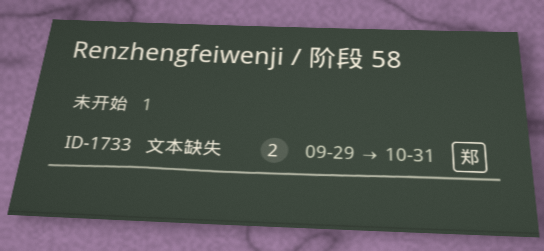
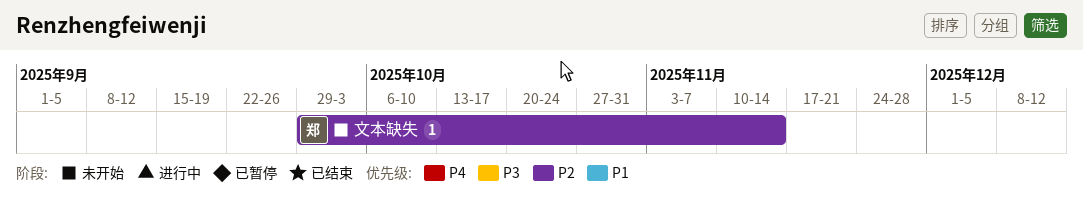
文本缺失, estimate: 2 -> 1
文本缺失, due: Oct 31 -> Nov 14

